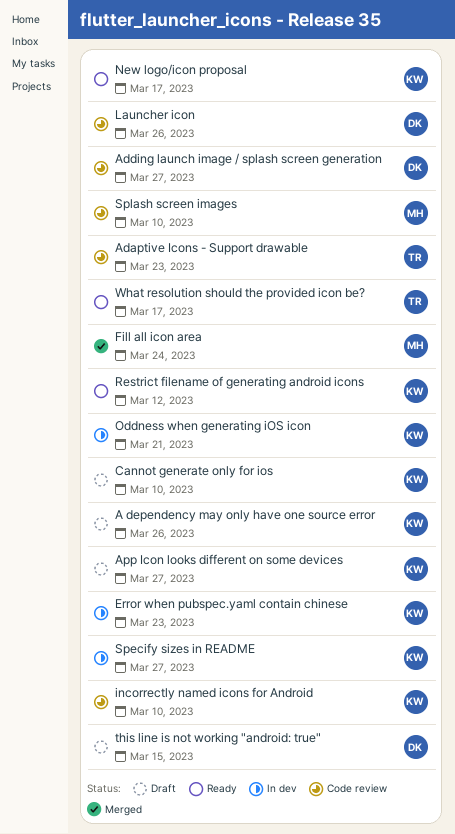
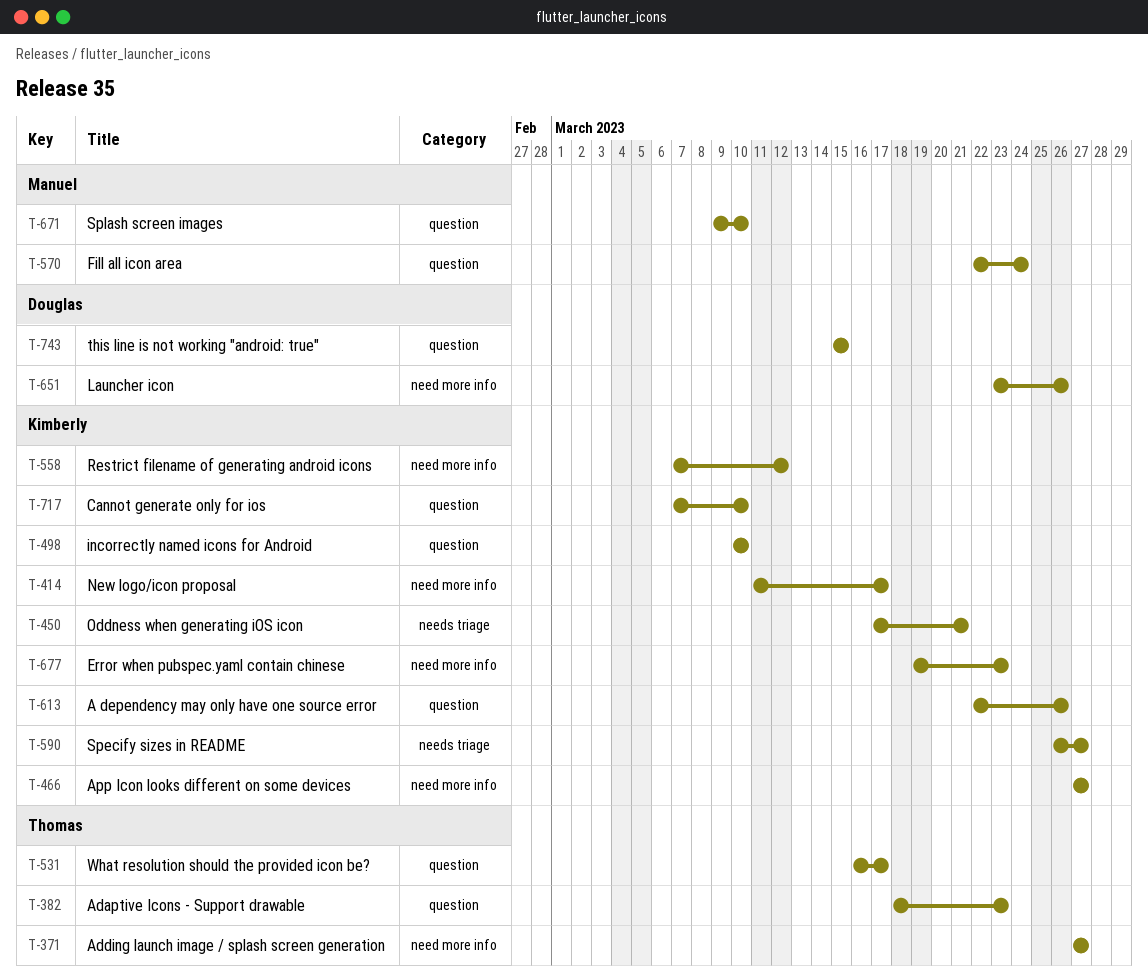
Adding launch image / splash screen generation, owner: Douglas -> Thomas

